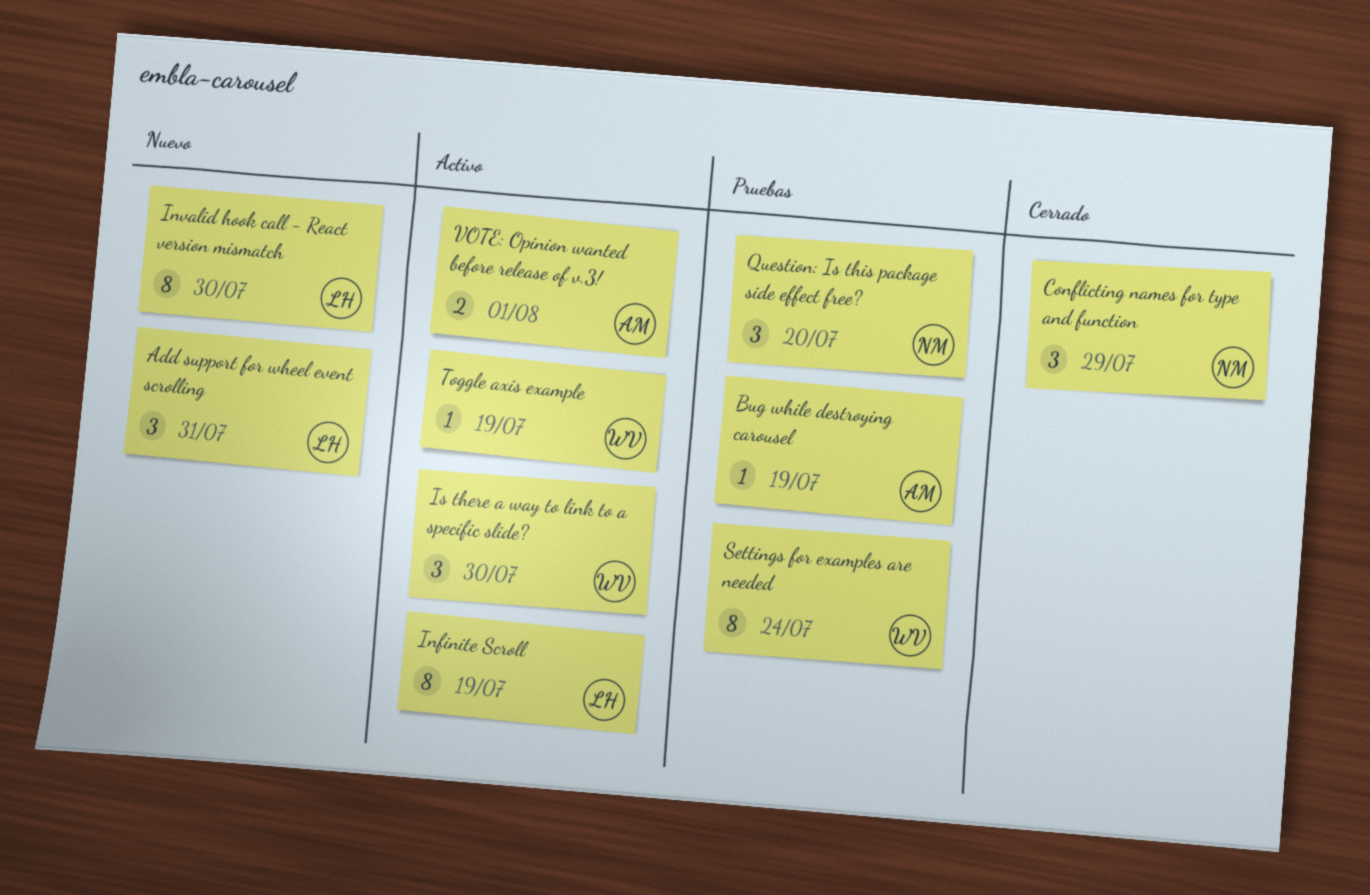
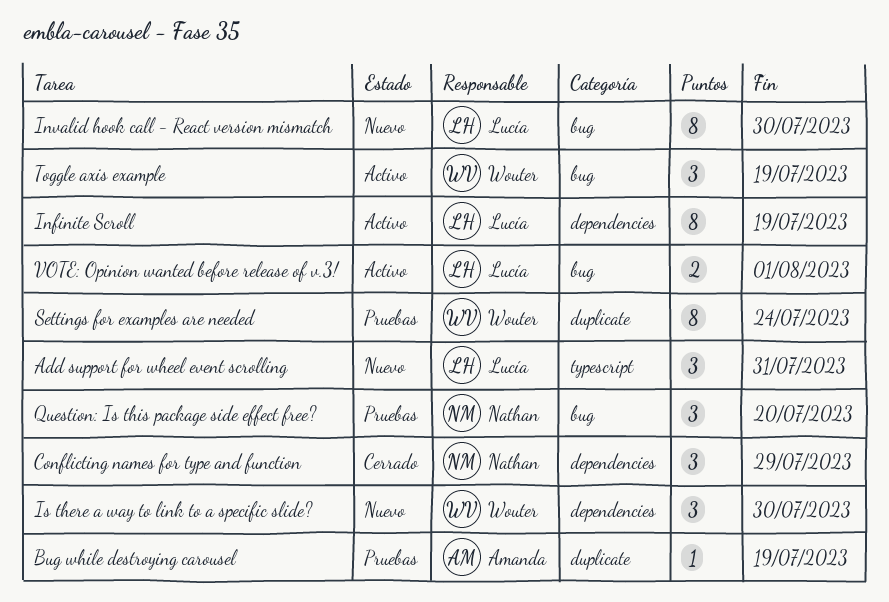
Is there a way to link to a specific slide?, status: Activo -> Nuevo
Toggle axis example, estimate: 1 -> 3
VOTE: Opinion wanted before release of v.3!, owner: Amanda -> Lucía

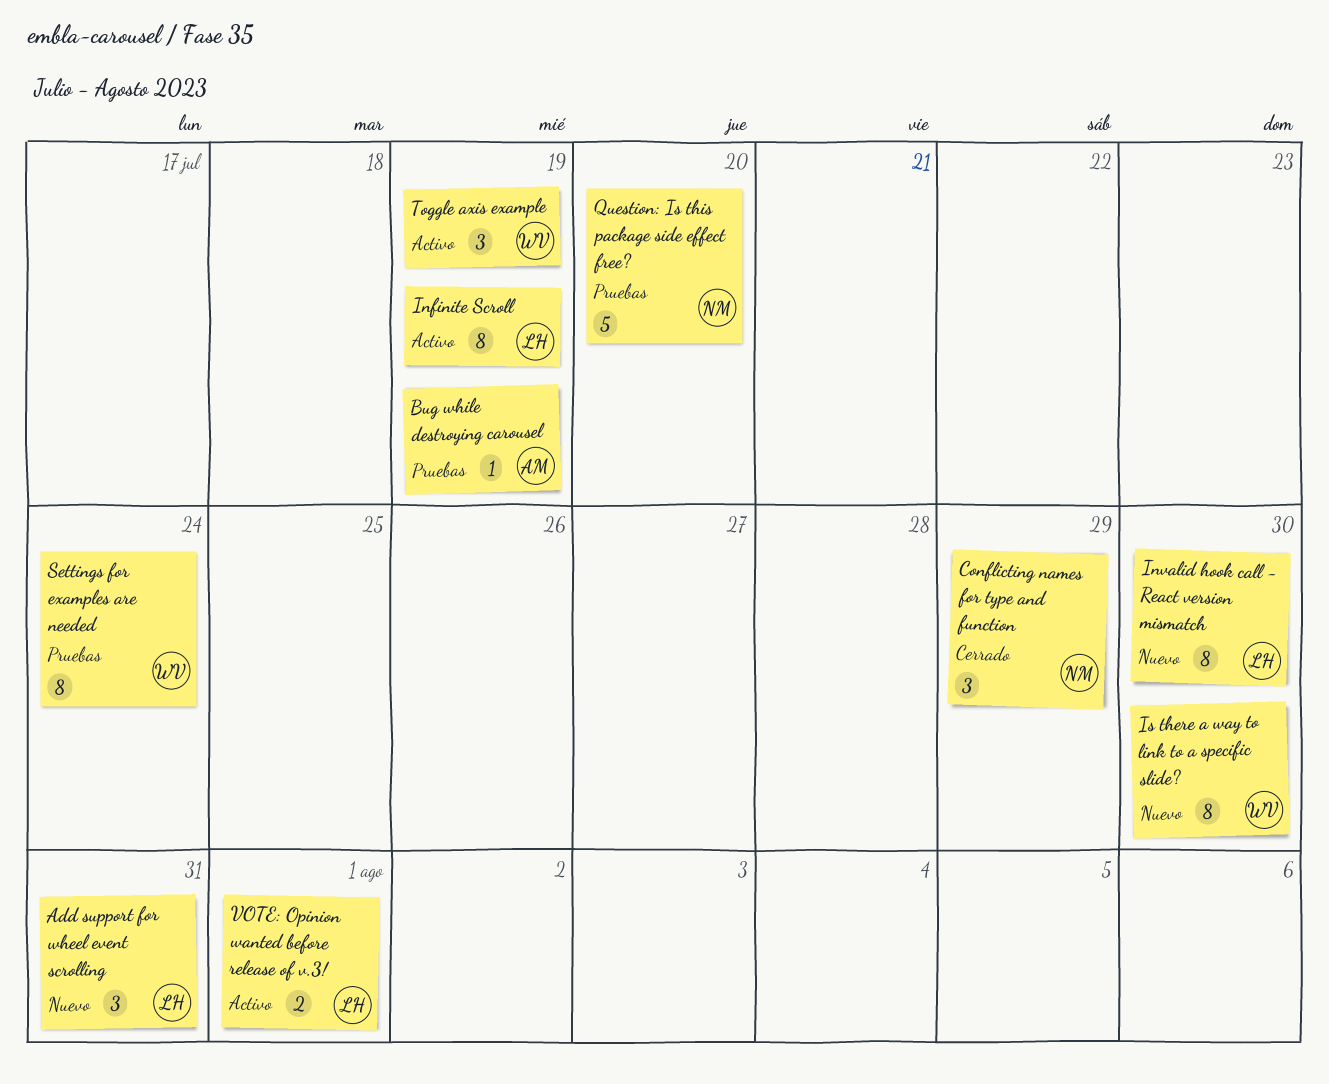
Is there a way to link to a specific slide?, estimate: 3 -> 8
Question: Is this package side effect free?, estimate: 3 -> 5

